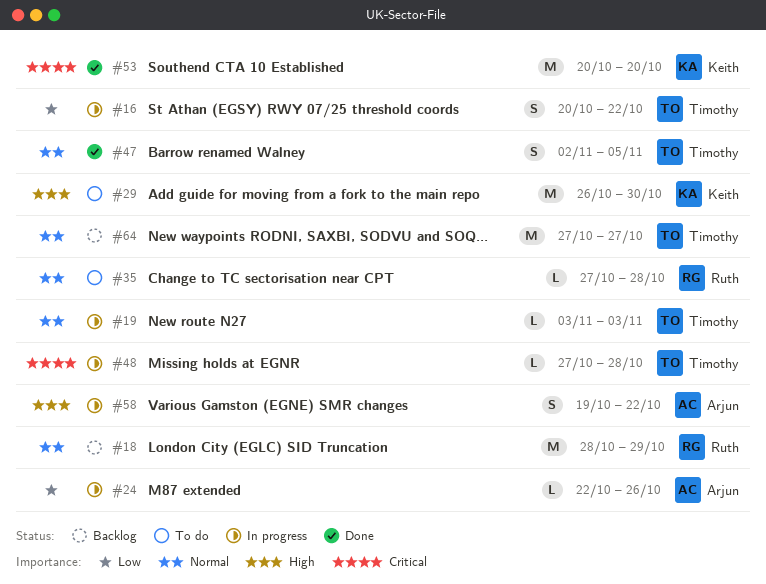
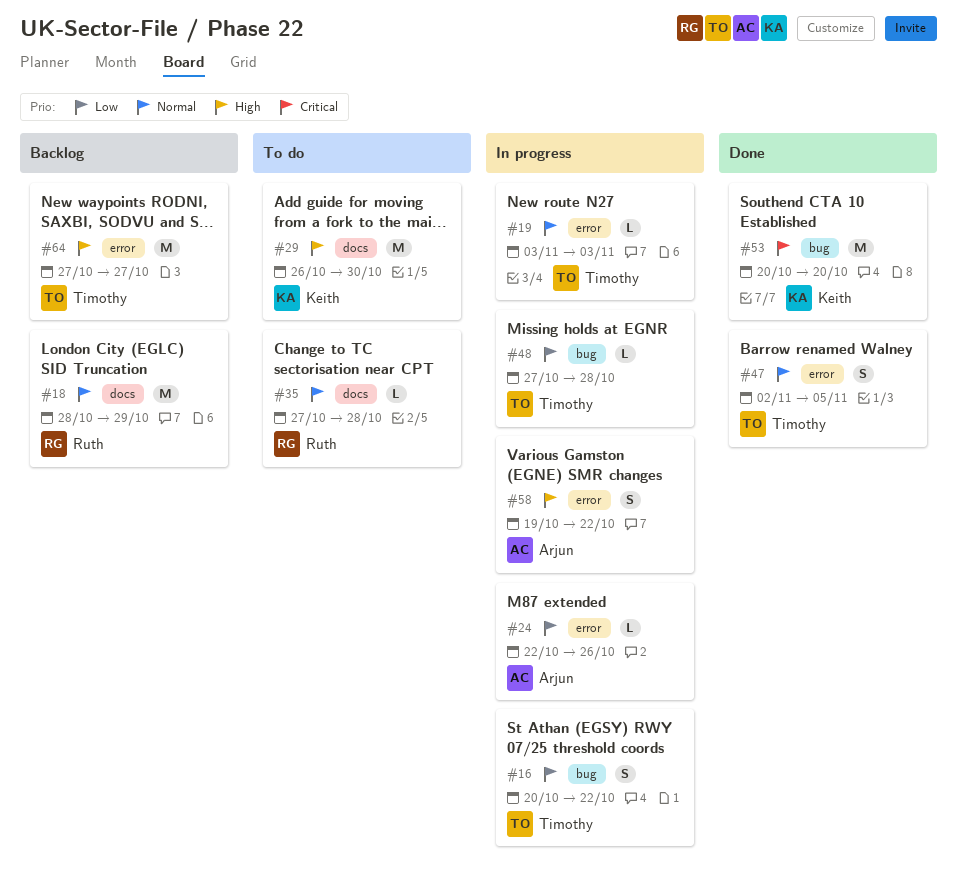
#48, priority: Critical -> Low
#64, priority: Normal -> High

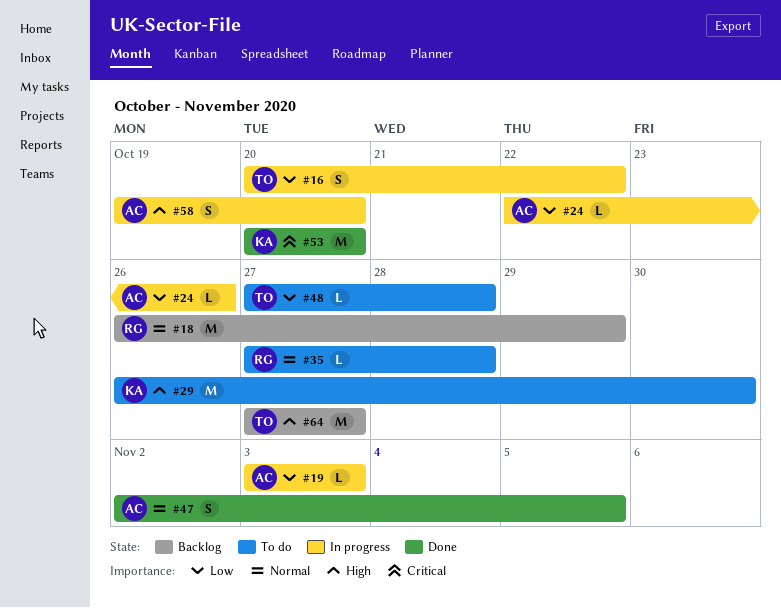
#18, start: Oct 28 -> Oct 26
#19, owner: Timothy -> Arjun
#19, priority: Normal -> Low
#47, owner: Timothy -> Arjun
#48, status: In progress -> To do
#58, due: Oct 22 -> Oct 20

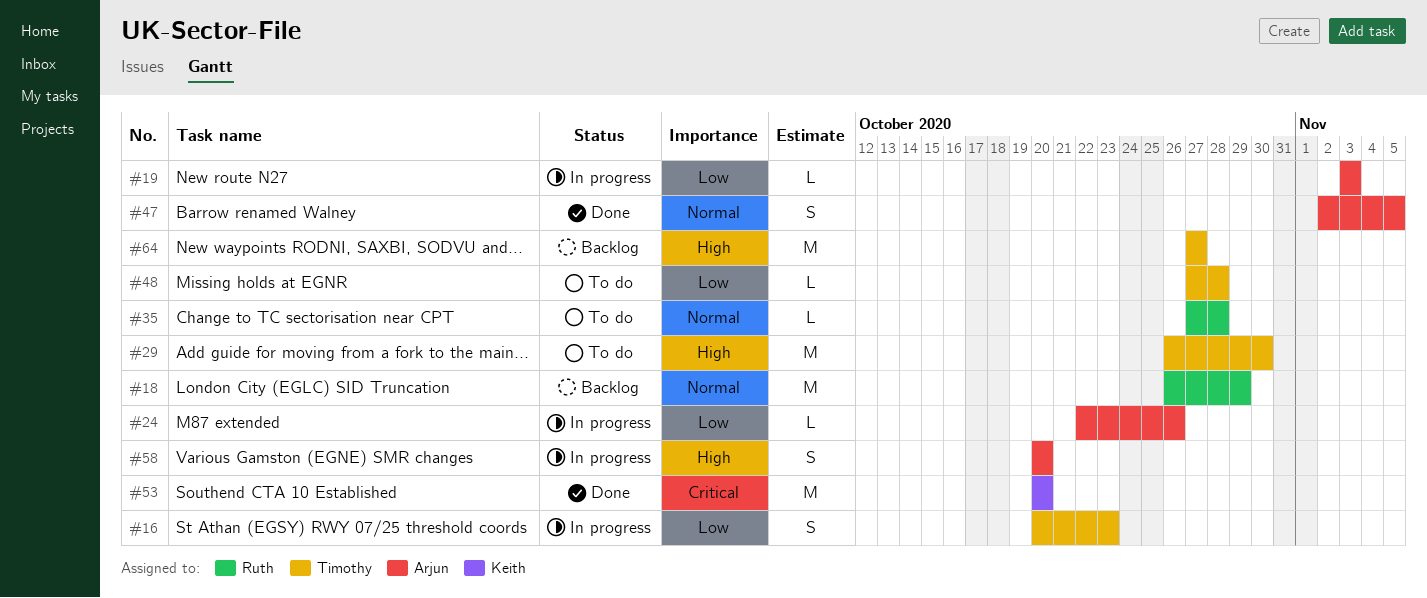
#16, due: Oct 22 -> Oct 23
#29, owner: Keith -> Timothy
#58, start: Oct 19 -> Oct 20

